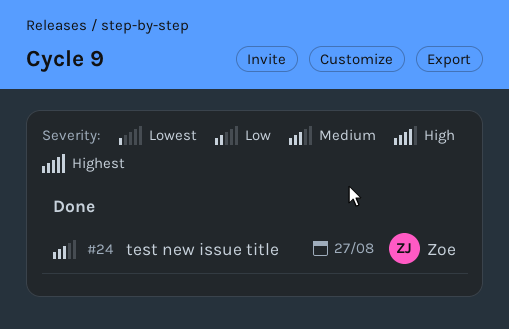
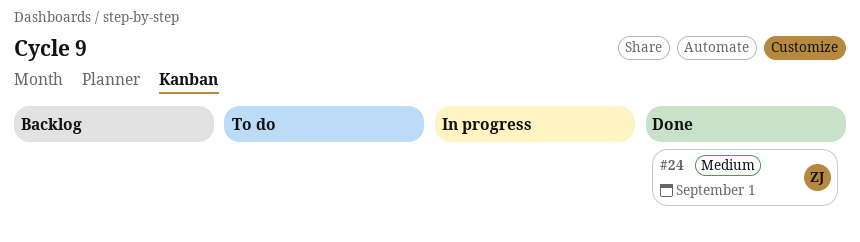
#24, due: Aug 27 -> Sep 1

